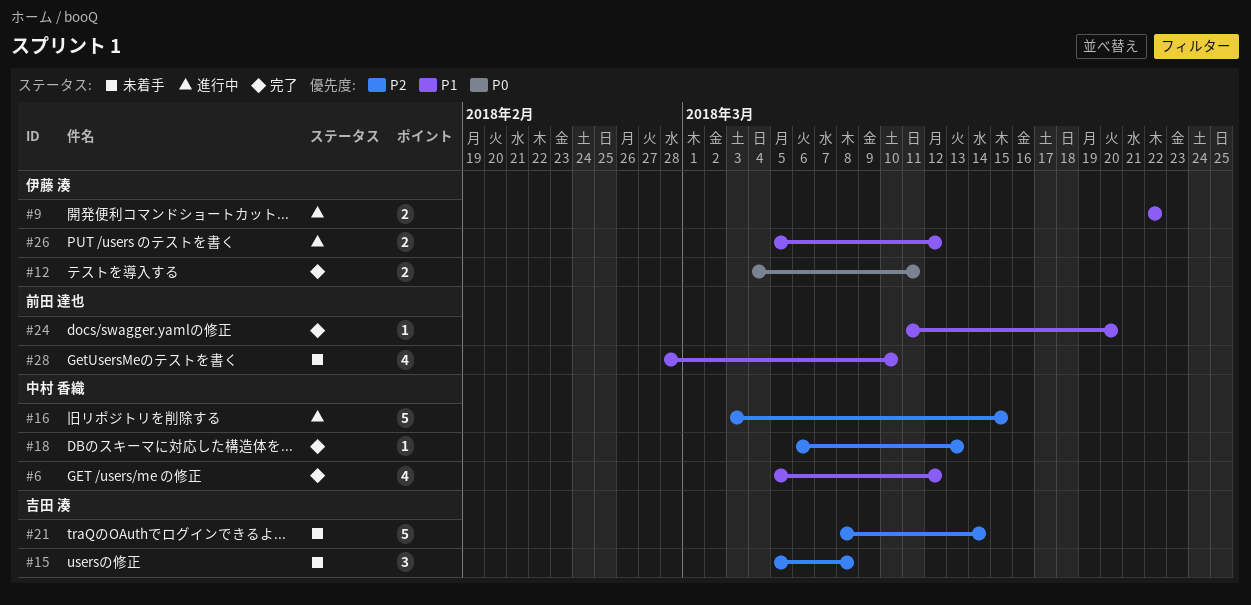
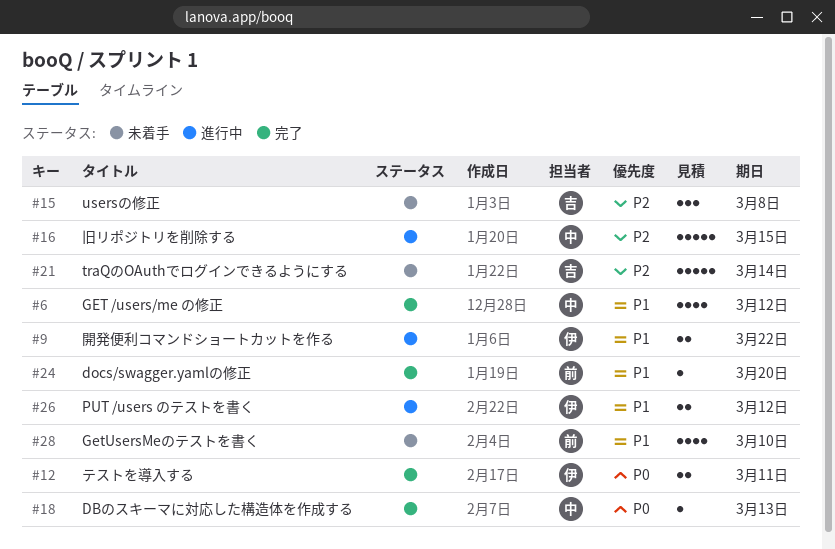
#18, priority: P2 -> P0

